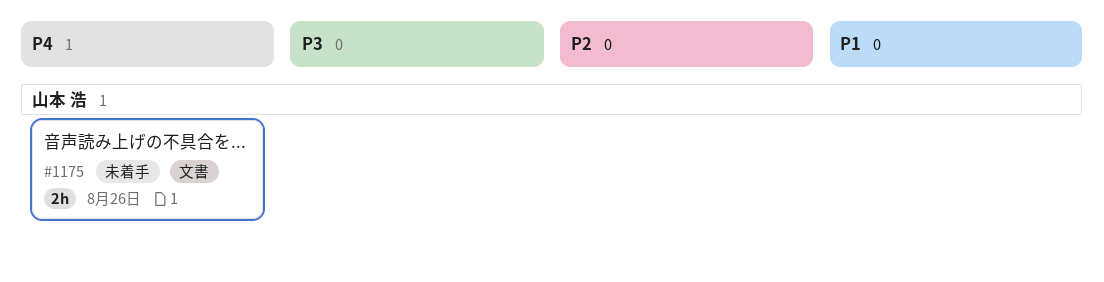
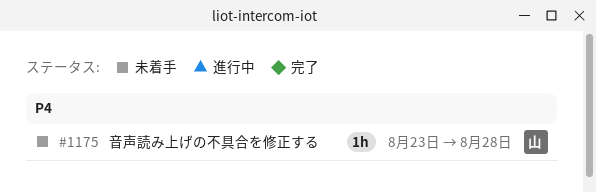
#1175, estimate: 2h -> 1h
#1175, due: Aug 26 -> Aug 28

